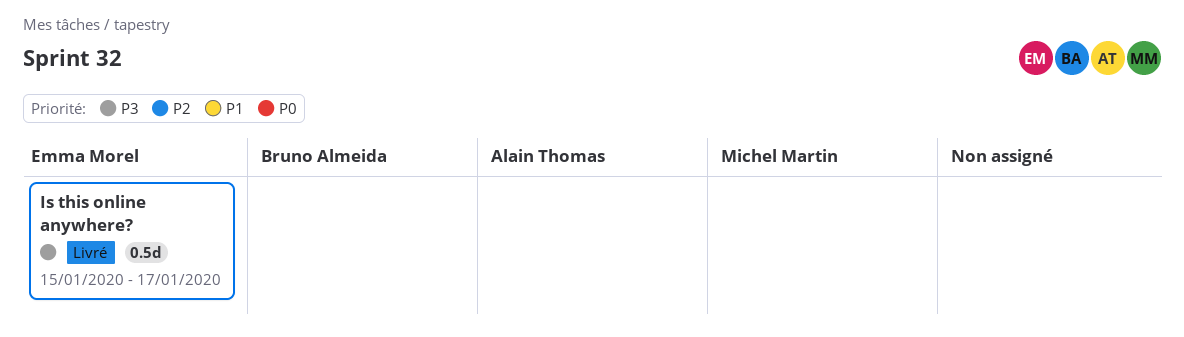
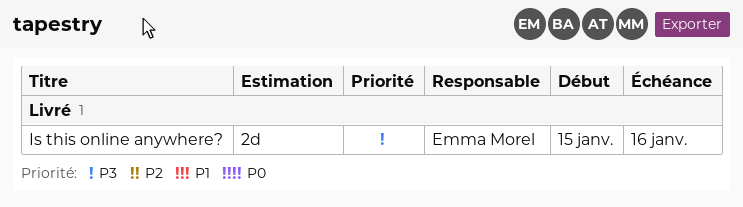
Is this online anywhere?, estimate: 0.5d -> 2d
Is this online anywhere?, due: Jan 17 -> Jan 16

